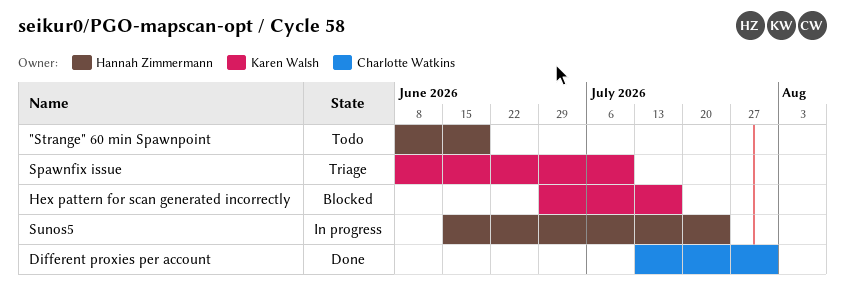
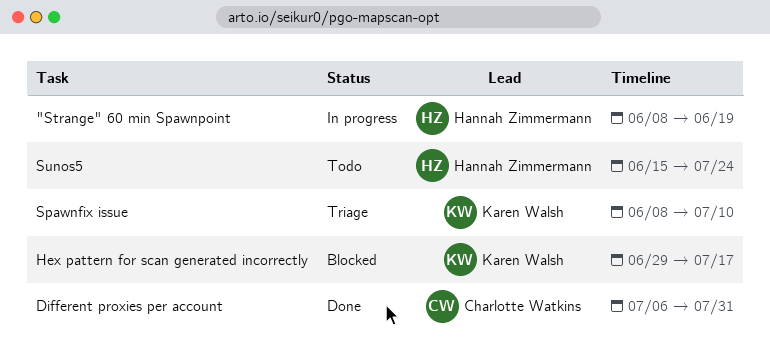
"Strange" 60 min Spawnpoint, status: Todo -> In progress
Different proxies per account, start: Jul 13 -> Jul 6
Sunos5, status: In progress -> Todo

